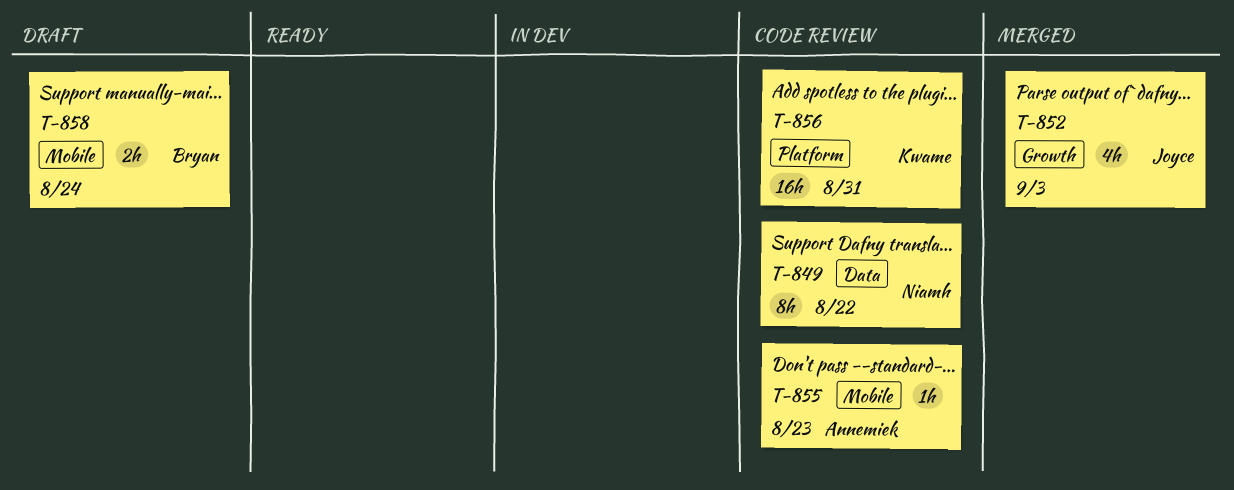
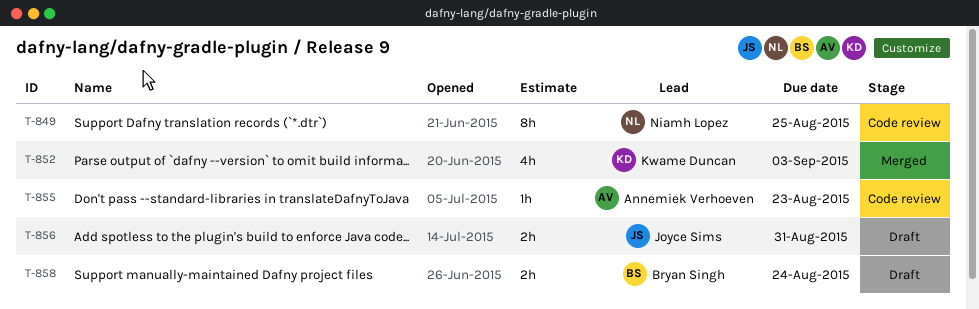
T-849, due: Aug 22 -> Aug 25
T-852, owner: Joyce Sims -> Kwame Duncan
T-856, status: Code review -> Draft
T-856, owner: Kwame Duncan -> Joyce Sims
T-856, estimate: 16h -> 2h

